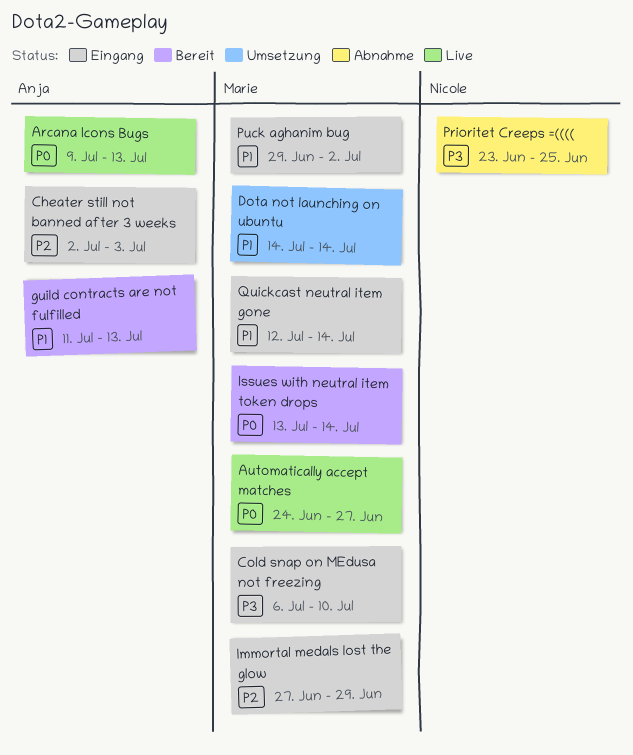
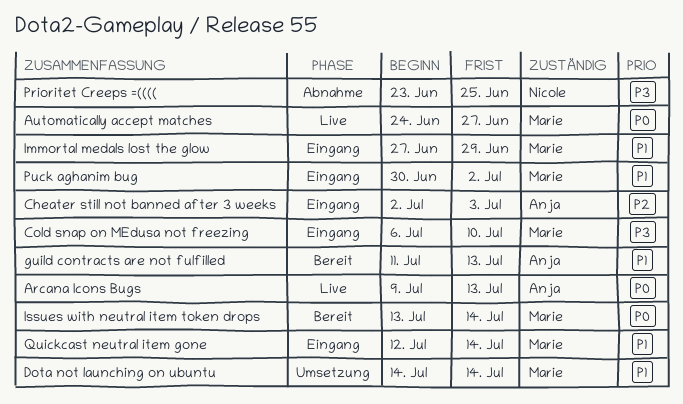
Immortal medals lost the glow, priority: P2 -> P1
Puck aghanim bug, start: Jun 29 -> Jun 30

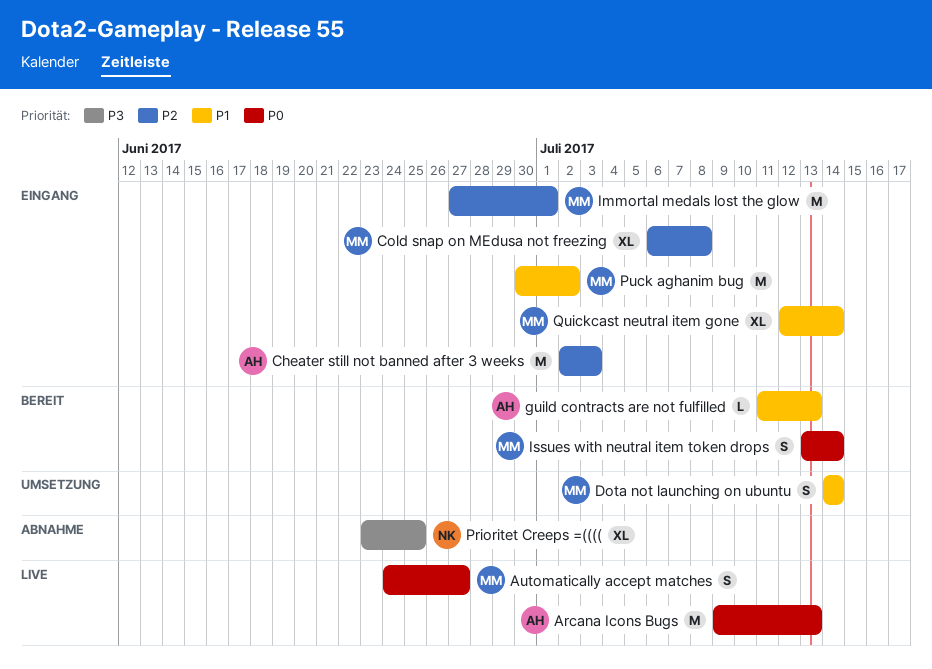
Cold snap on MEdusa not freezing, priority: P3 -> P2
Cold snap on MEdusa not freezing, due: Jul 10 -> Jul 8
Immortal medals lost the glow, priority: P1 -> P2
Immortal medals lost the glow, due: Jun 29 -> Jul 1

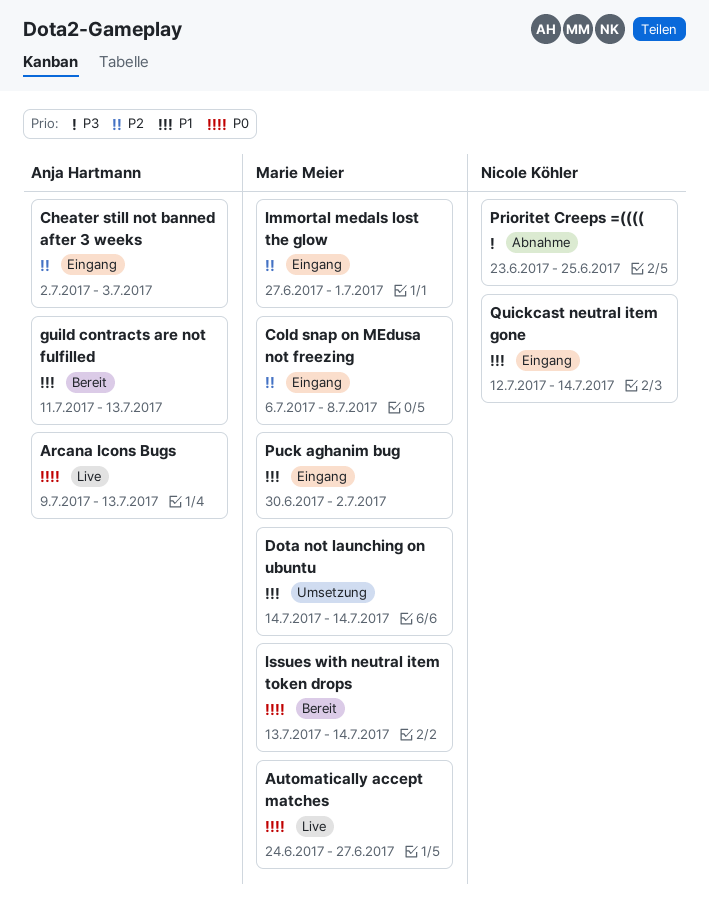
Quickcast neutral item gone, owner: Marie Meier -> Nicole Köhler

